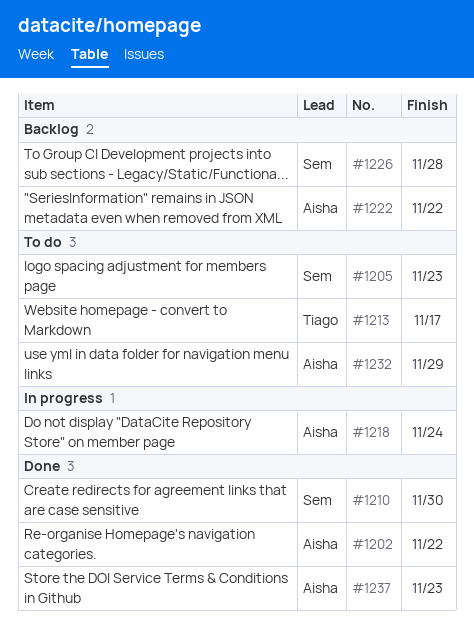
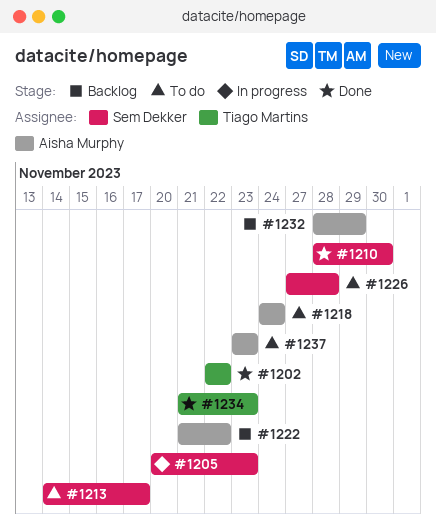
#1202, owner: Aisha Murphy -> Tiago Martins
#1205, status: To do -> In progress
#1213, owner: Tiago Martins -> Sem Dekker
#1218, status: In progress -> To do
#1226, status: Backlog -> To do
#1232, status: To do -> Backlog
#1234: none -> present
#1237, status: Done -> To do

